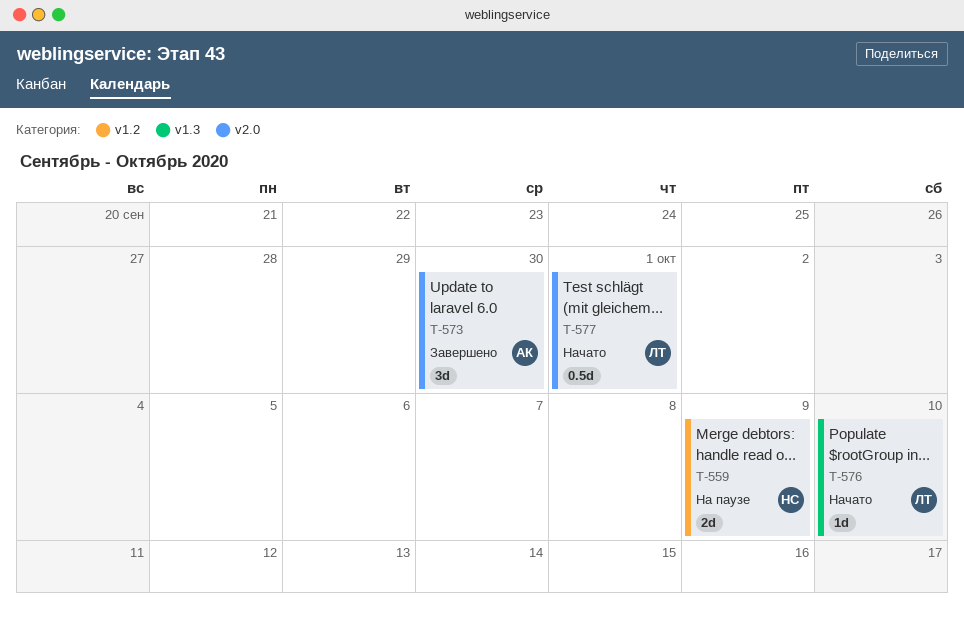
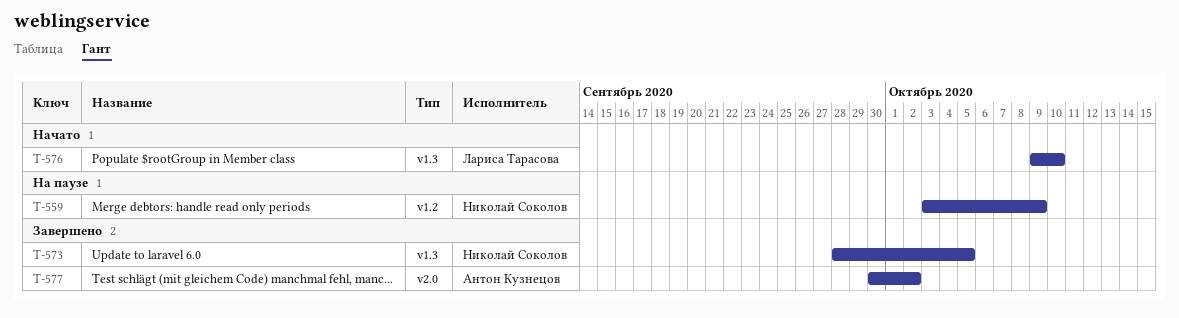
T-573, owner: Антон Кузнецов -> Николай Соколов
T-573, label: v2.0 -> v1.3
T-573, due: Sep 30 -> Oct 5
T-577, status: Начато -> Завершено
T-577, owner: Лариса Тарасова -> Антон Кузнецов
T-577, due: Oct 1 -> Oct 2

